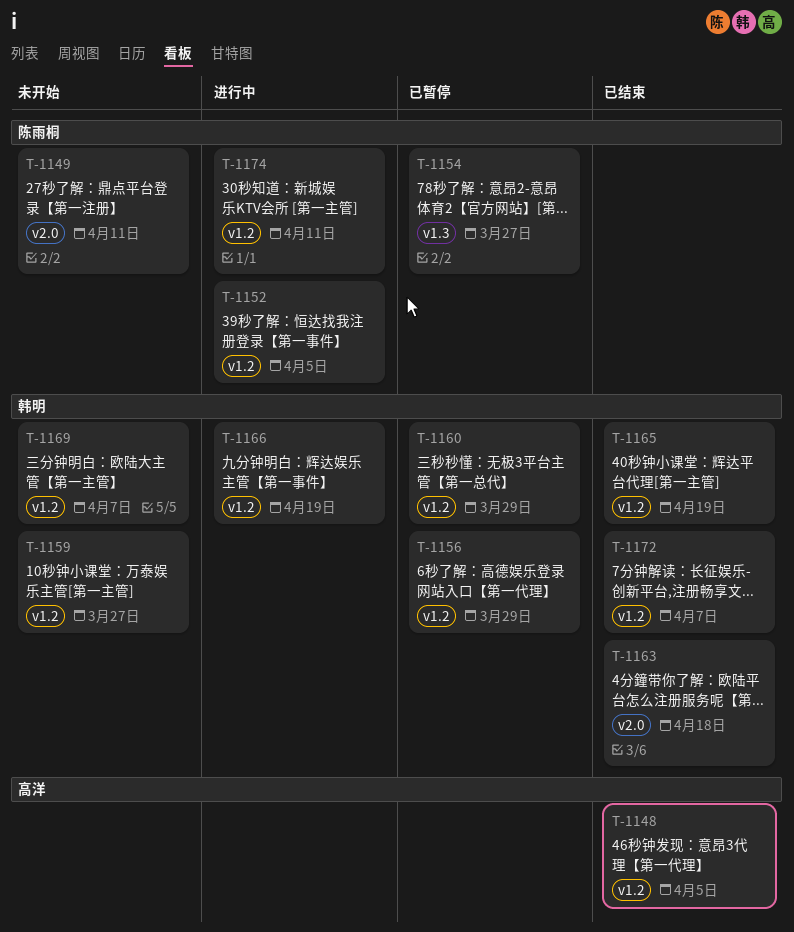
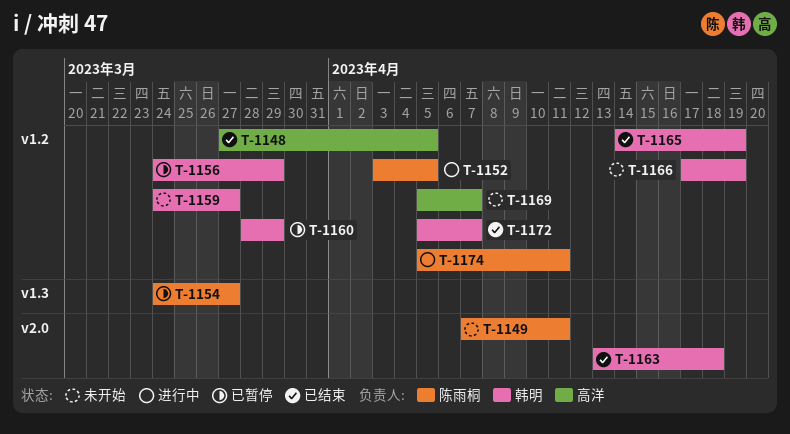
T-1166, status: 进行中 -> 未开始
T-1169, owner: 韩明 -> 高洋

